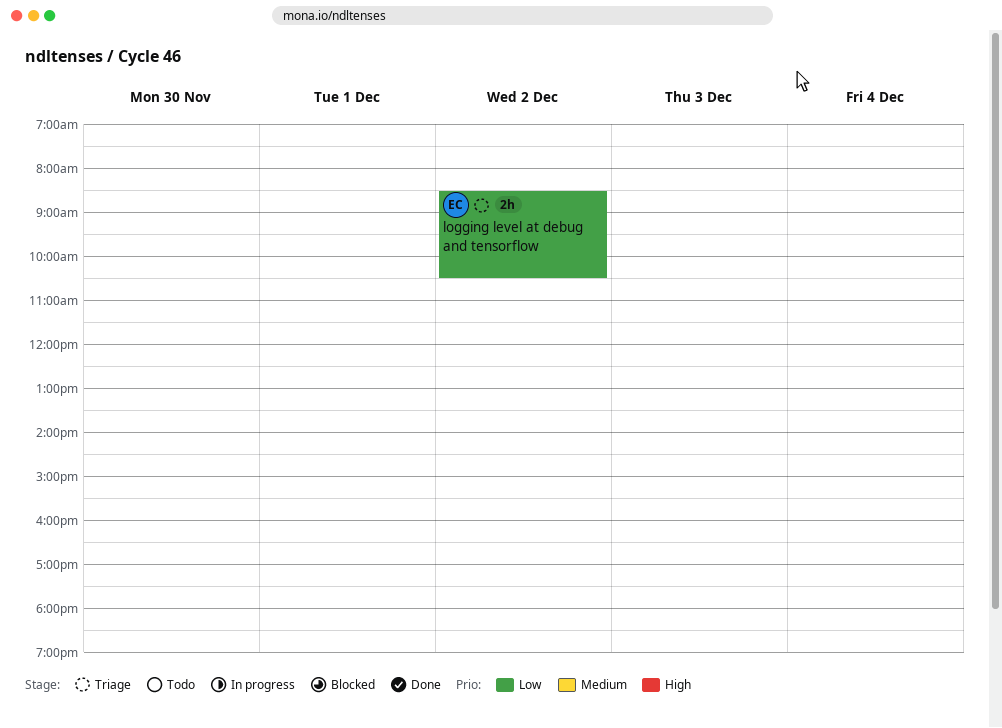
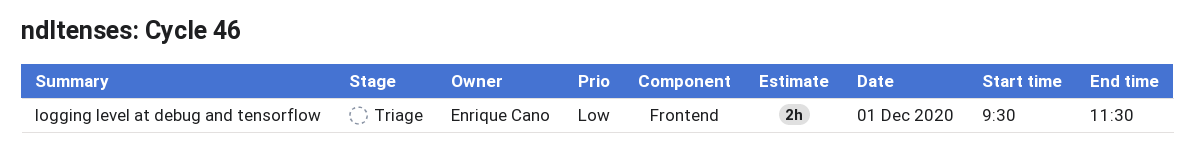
logging level at debug and tensorflow, day: Dec 2 -> Dec 1
logging level at debug and tensorflow, begins: 08:30 -> 09:30
logging level at debug and tensorflow, ends: 10:30 -> 11:30

